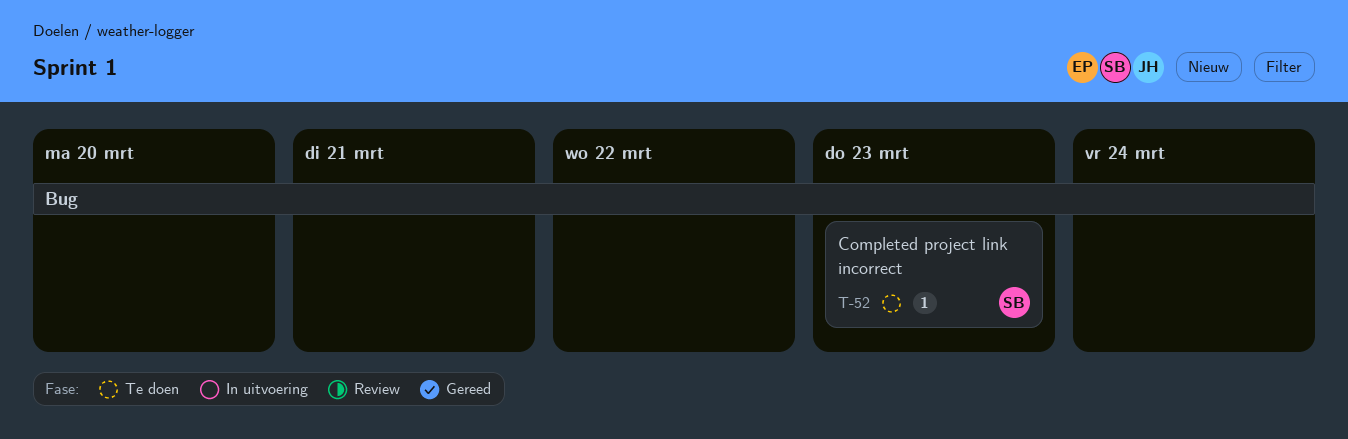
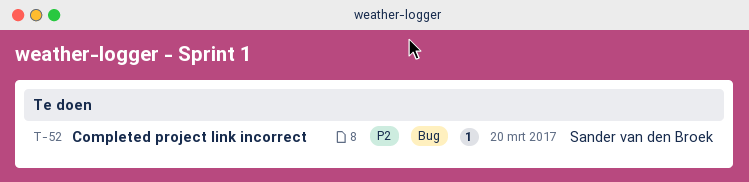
T-52, due: Mar 23 -> Mar 20

